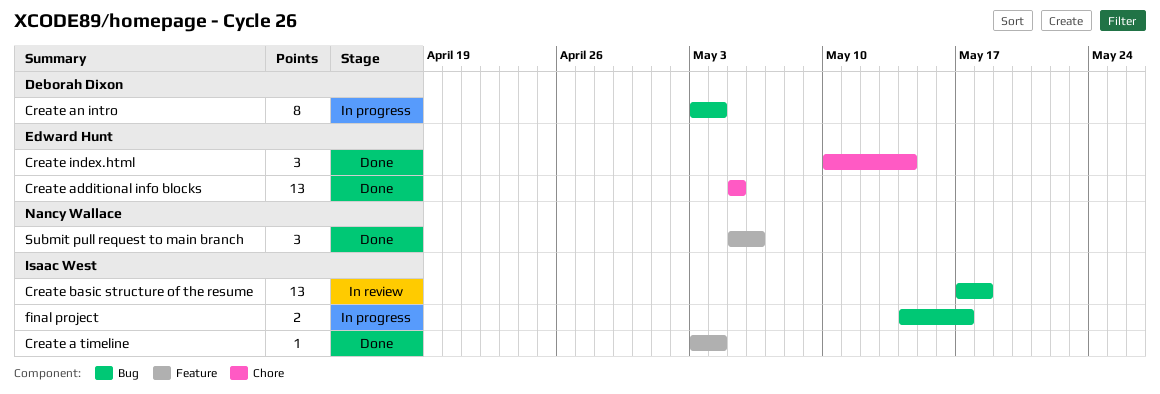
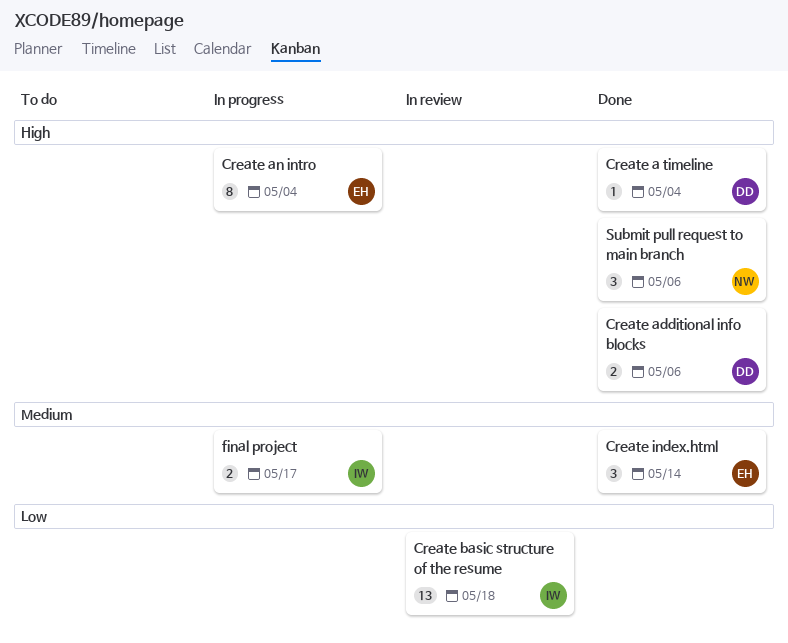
Create a timeline, owner: Isaac West -> Deborah Dixon
Create additional info blocks, owner: Edward Hunt -> Deborah Dixon
Create additional info blocks, estimate: 13 -> 2
Create additional info blocks, due: May 5 -> May 6
Create an intro, owner: Deborah Dixon -> Edward Hunt

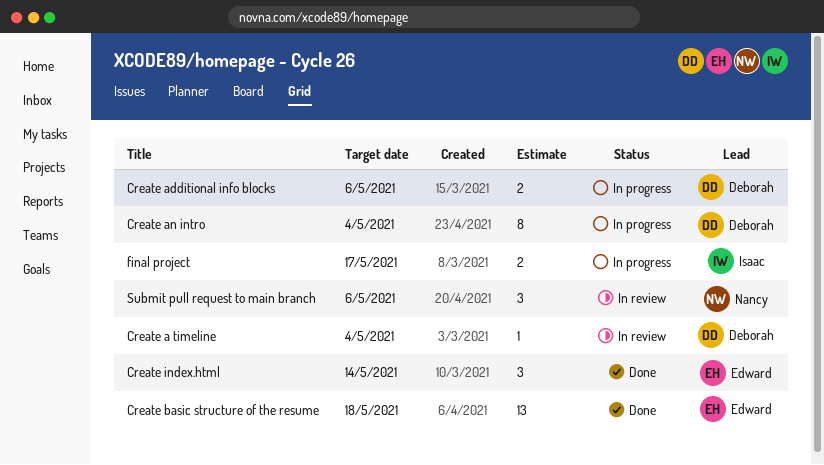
Create a timeline, status: Done -> In review
Create additional info blocks, status: Done -> In progress
Create an intro, owner: Edward -> Deborah
Create basic structure of the resume, status: In review -> Done
Create basic structure of the resume, owner: Isaac -> Edward
Submit pull request to main branch, status: Done -> In review

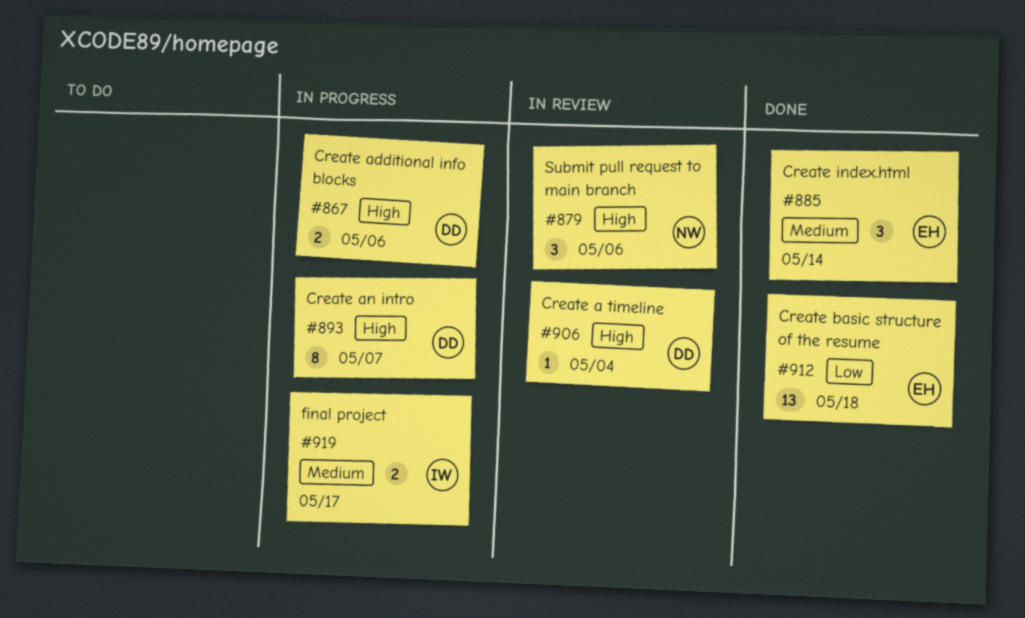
Create an intro, due: May 4 -> May 7

